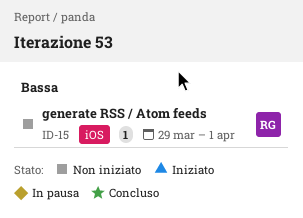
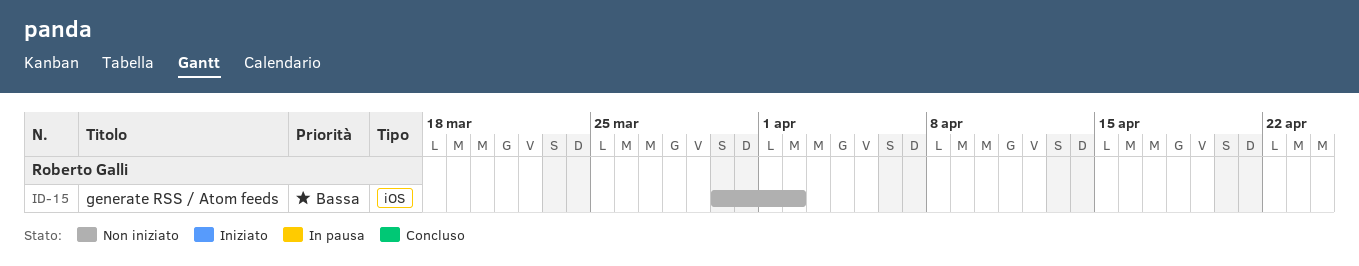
ID-15, start: Mar 29 -> Mar 30
ID-15, due: Apr 1 -> Apr 2

